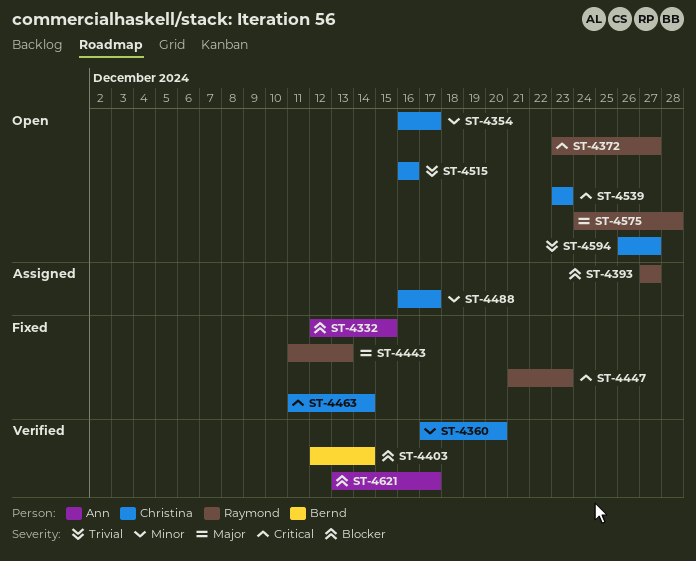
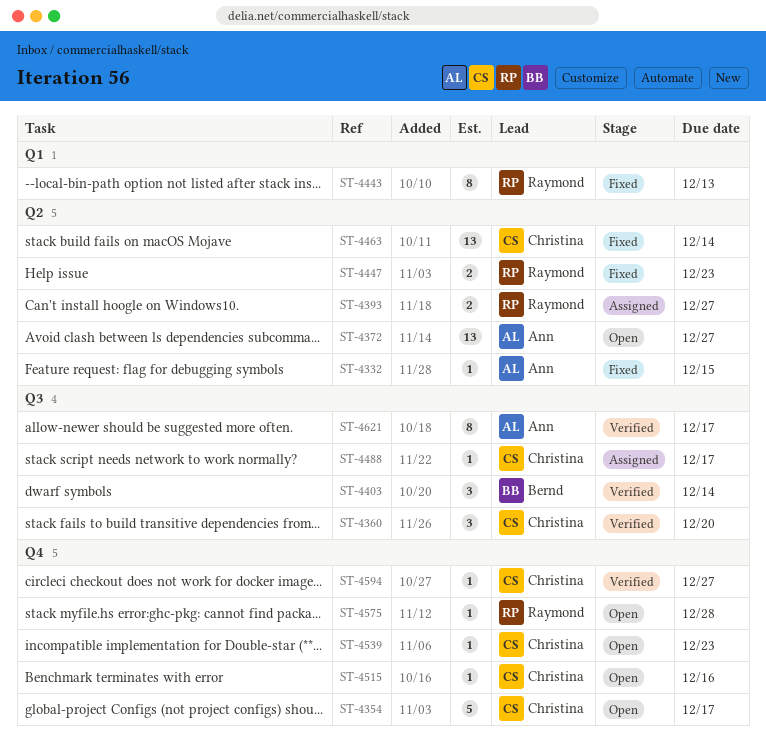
ST-4372, owner: Raymond -> Ann
ST-4594, status: Open -> Verified

